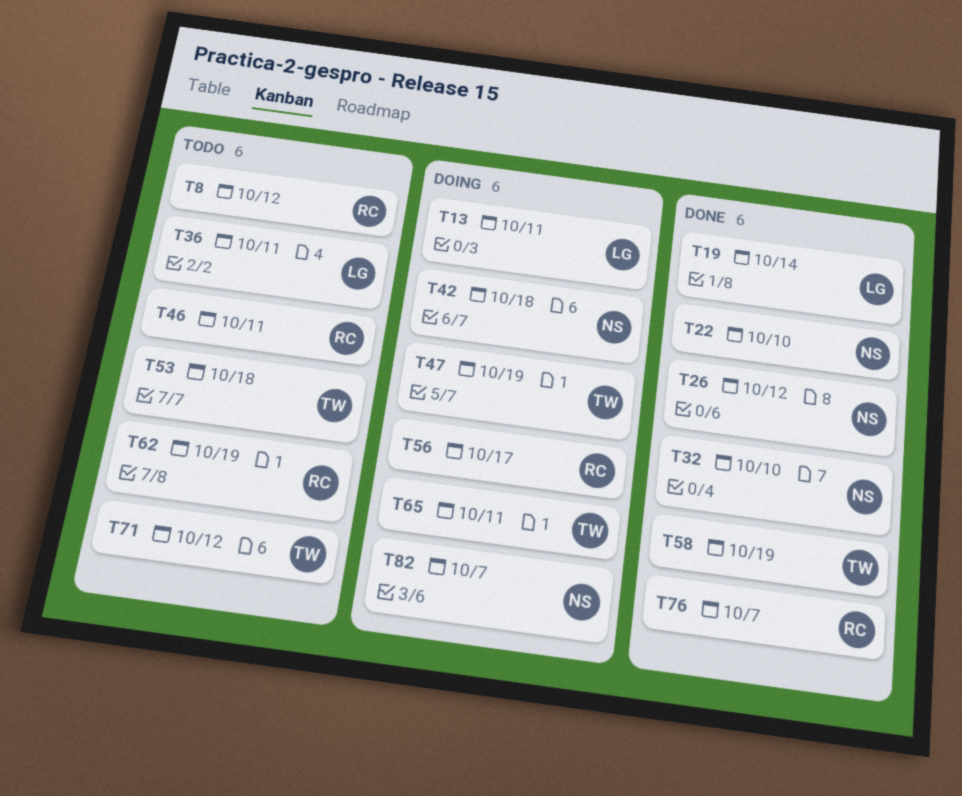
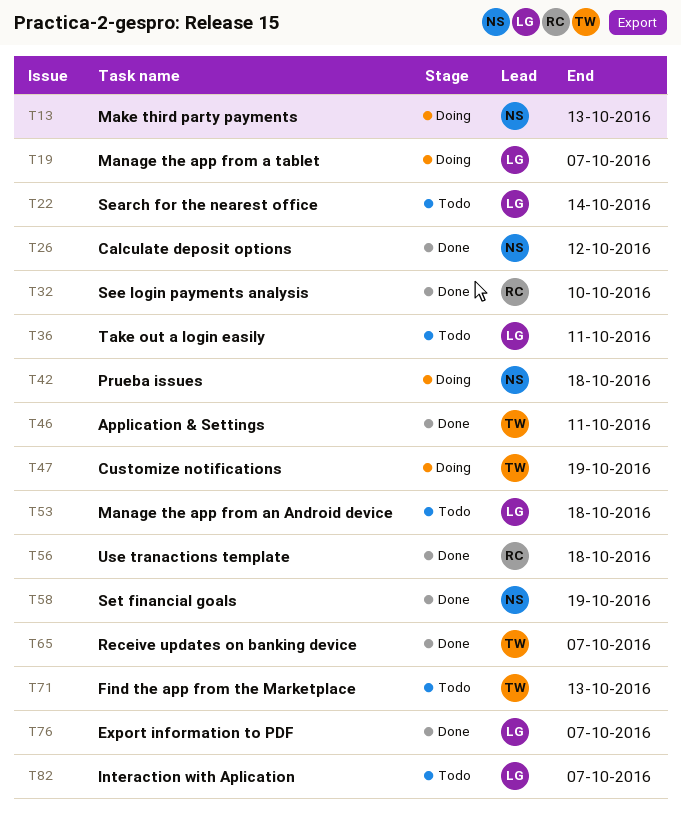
T8: present -> none
T13, owner: LG -> NS
T13, due: Oct 11 -> Oct 13
T19, status: Done -> Doing
T19, due: Oct 14 -> Oct 7
T22, status: Done -> Todo
T22, owner: NS -> LG
T22, due: Oct 10 -> Oct 14
T32, owner: NS -> RC
T46, status: Todo -> Done
T46, owner: RC -> TW
T53, owner: TW -> LG
T56, status: Doing -> Done
T56, due: Oct 17 -> Oct 18
T58, owner: TW -> NS
T62: present -> none
T65, status: Doing -> Done
T65, due: Oct 11 -> Oct 7
T71, due: Oct 12 -> Oct 13
T76, owner: RC -> LG
T82, status: Doing -> Todo
T82, owner: NS -> LG

